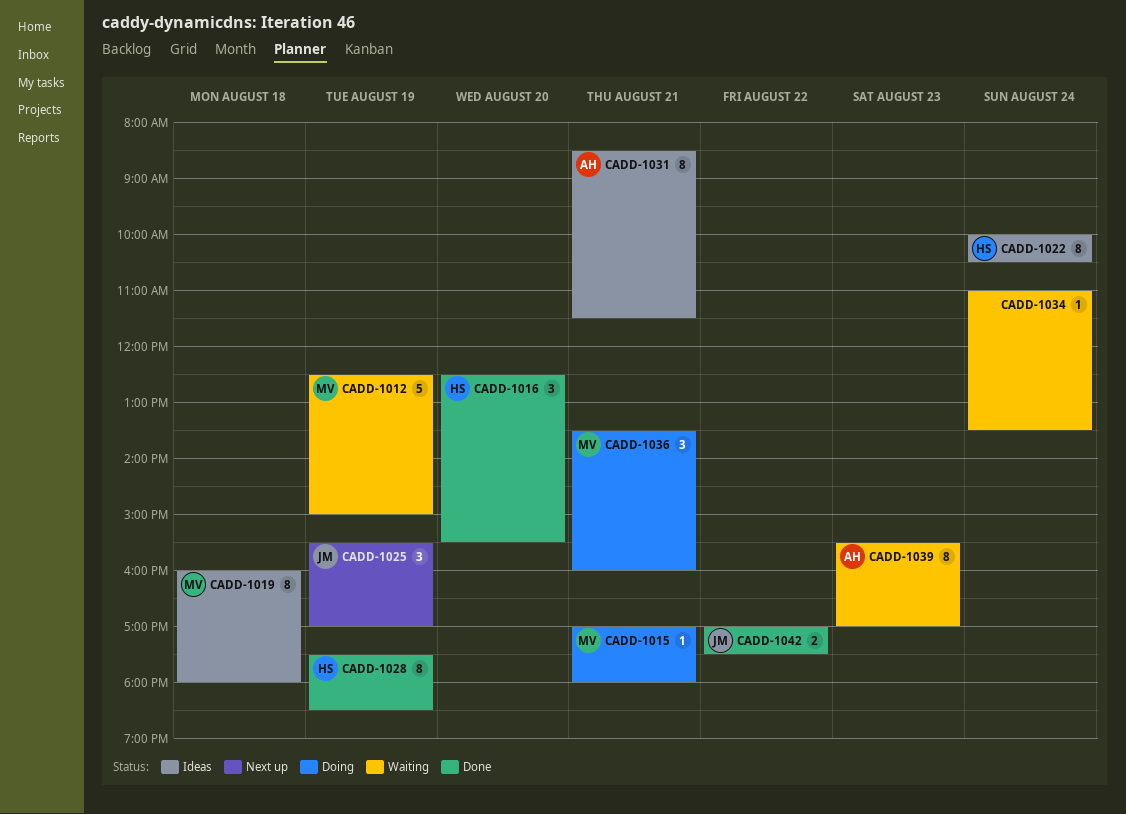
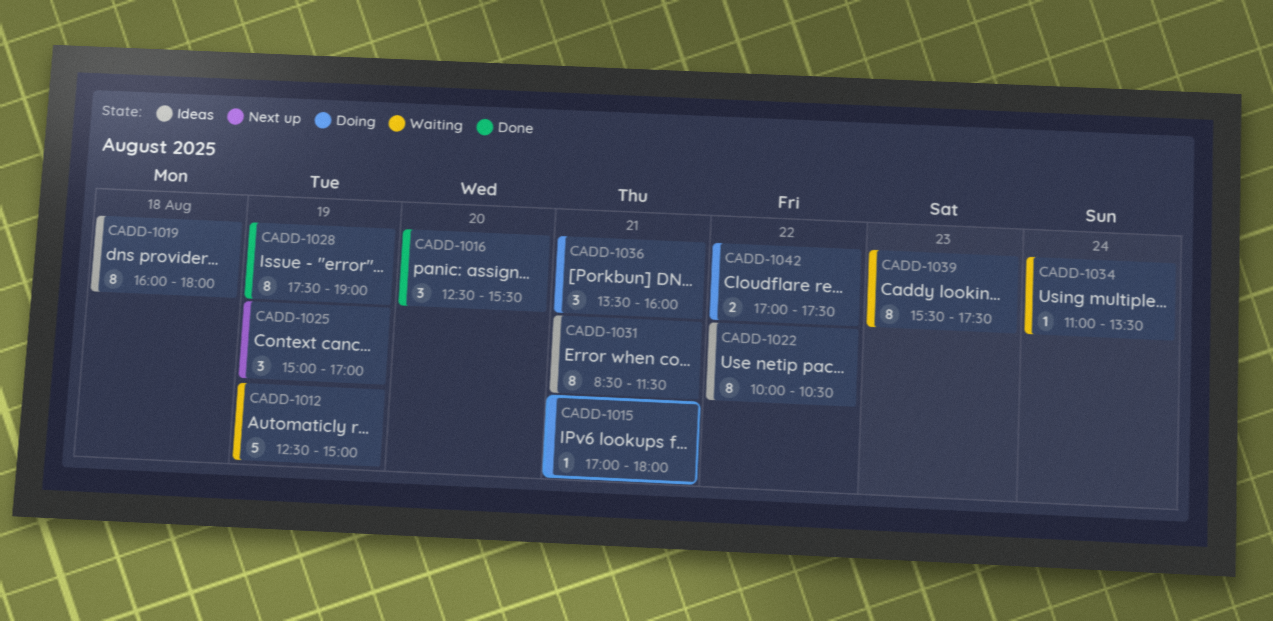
CADD-1022, day: Aug 24 -> Aug 22
CADD-1025, begins: 15:30 -> 15:00
CADD-1028, ends: 18:30 -> 19:00
CADD-1039, ends: 17:00 -> 17:30
CADD-1042, status: Done -> Doing

